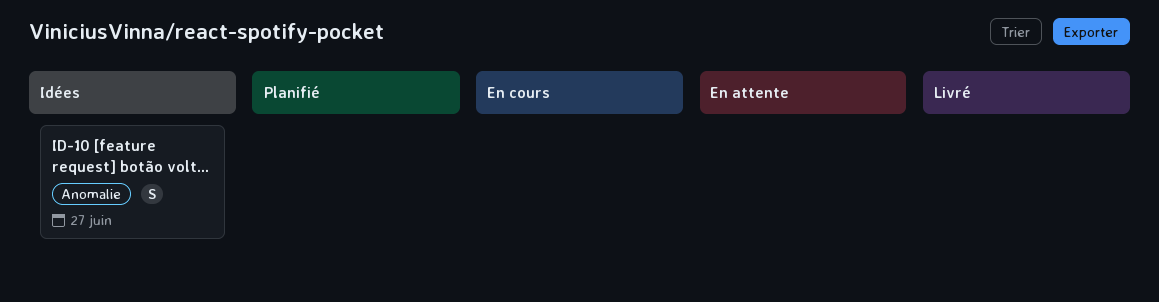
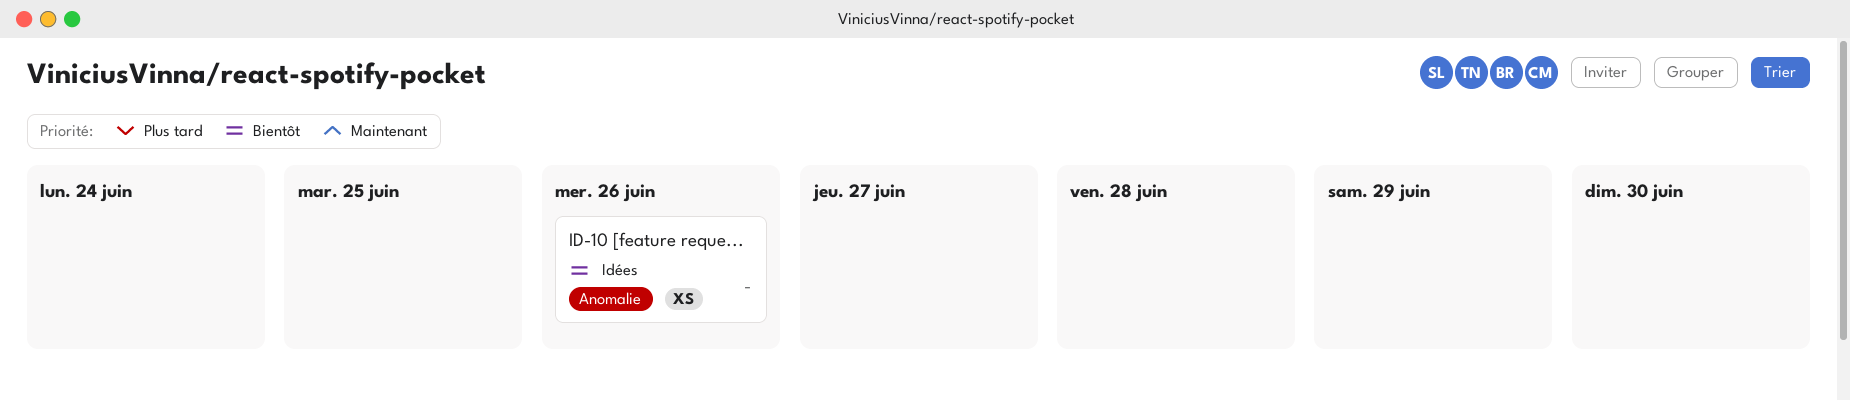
ID-10, estimate: S -> XS
ID-10, due: Jun 27 -> Jun 26

